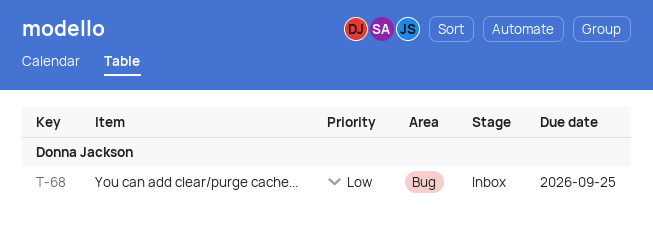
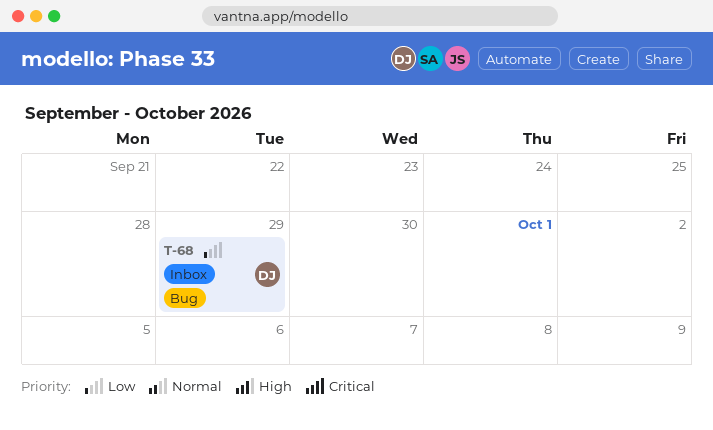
T-68, due: Sep 25 -> Sep 29

